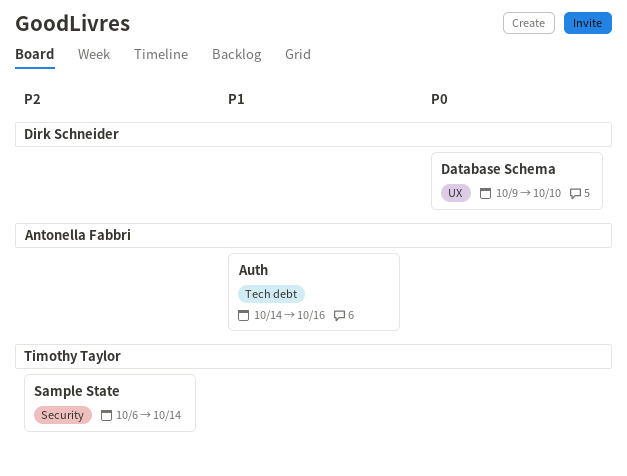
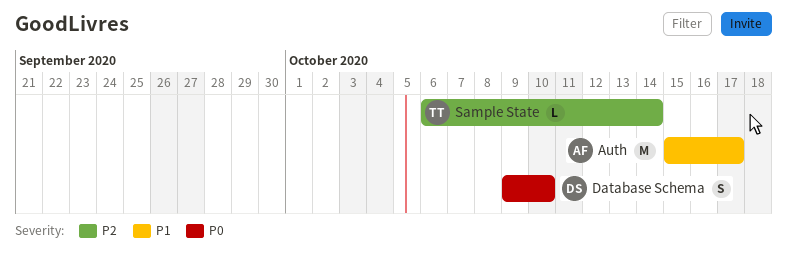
Auth, start: Oct 14 -> Oct 15
Auth, due: Oct 16 -> Oct 17

